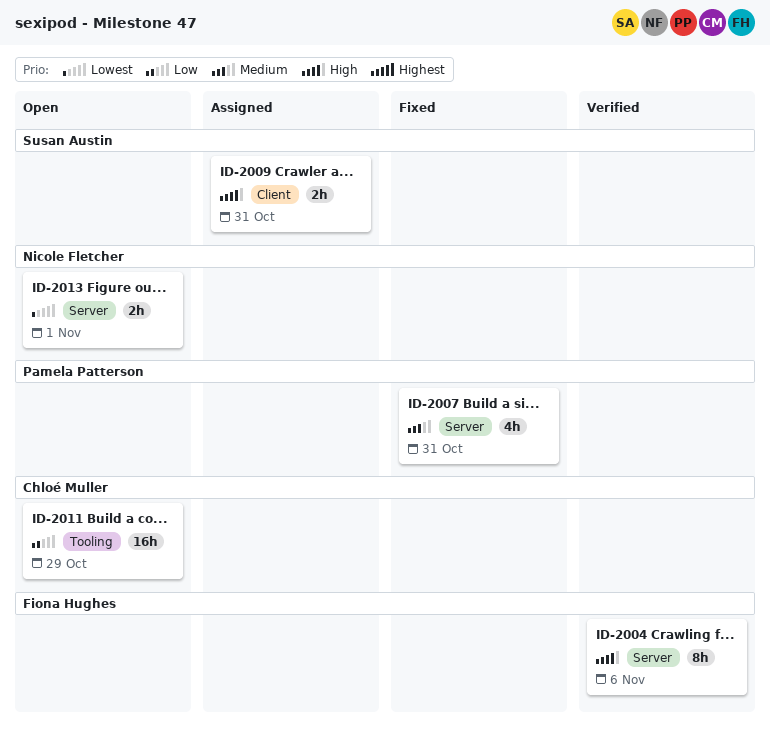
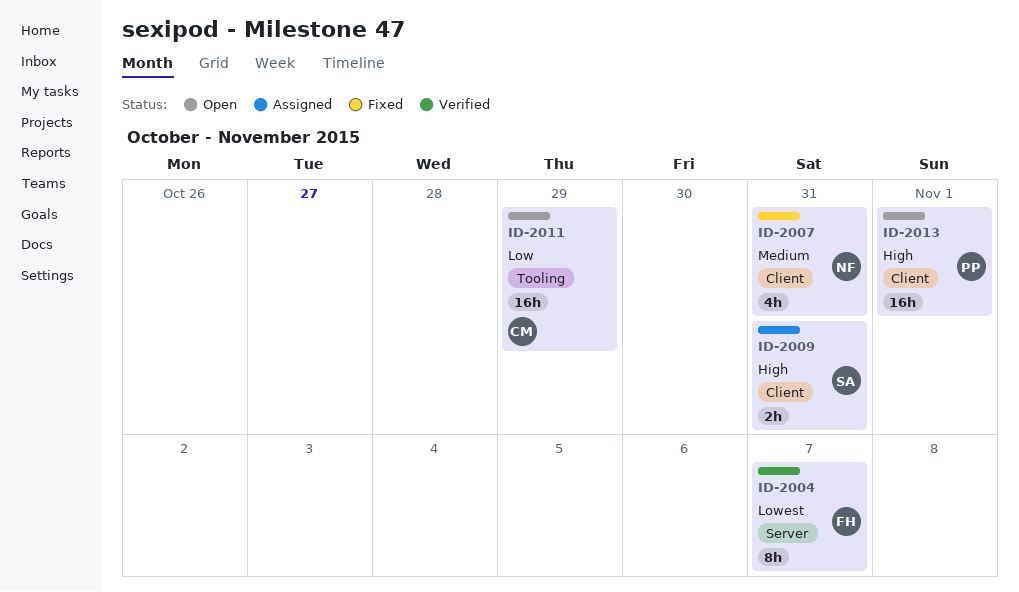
ID-2004, priority: High -> Lowest
ID-2004, due: Nov 6 -> Nov 7
ID-2007, owner: Pamela Patterson -> Nicole Fletcher
ID-2007, label: Server -> Client
ID-2013, owner: Nicole Fletcher -> Pamela Patterson
ID-2013, priority: Lowest -> High
ID-2013, label: Server -> Client
ID-2013, estimate: 2h -> 16h

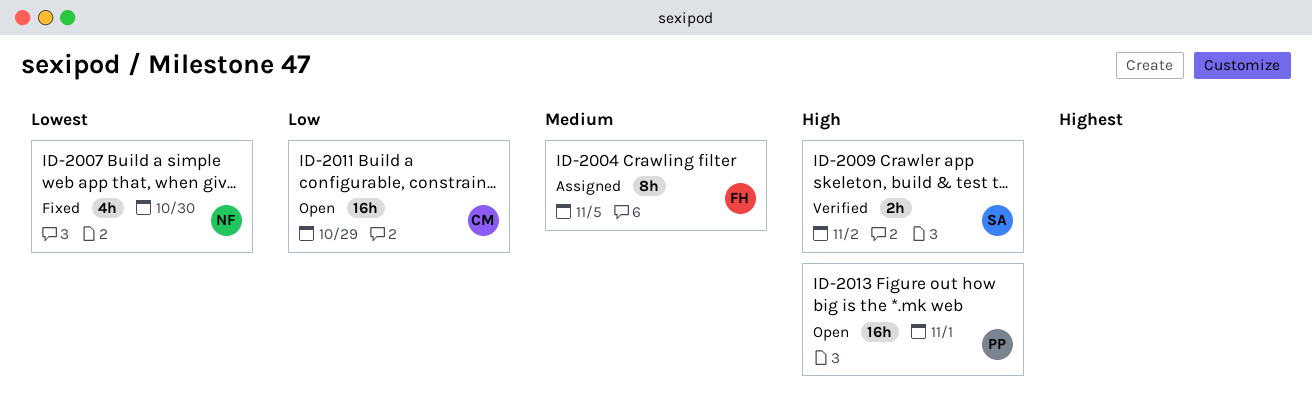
ID-2004, status: Verified -> Assigned
ID-2004, priority: Lowest -> Medium
ID-2004, due: Nov 7 -> Nov 5
ID-2007, priority: Medium -> Lowest
ID-2007, due: Oct 31 -> Oct 30
ID-2009, status: Assigned -> Verified
ID-2009, due: Oct 31 -> Nov 2

